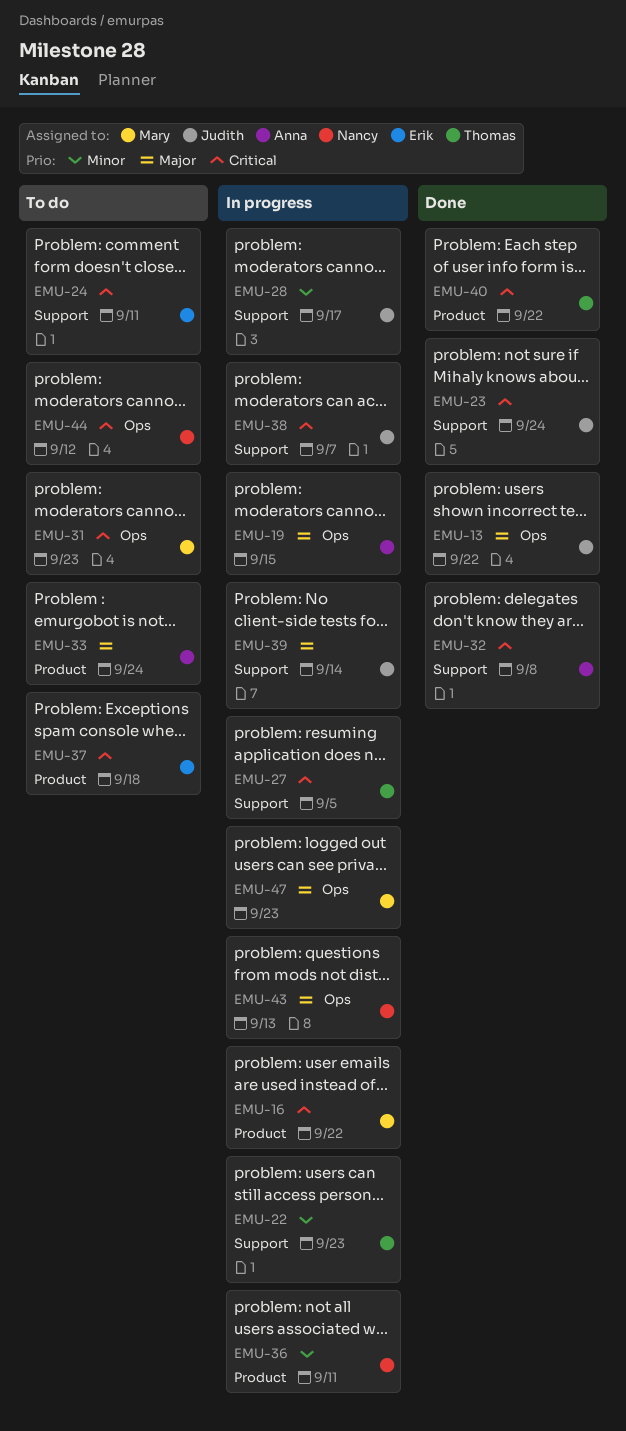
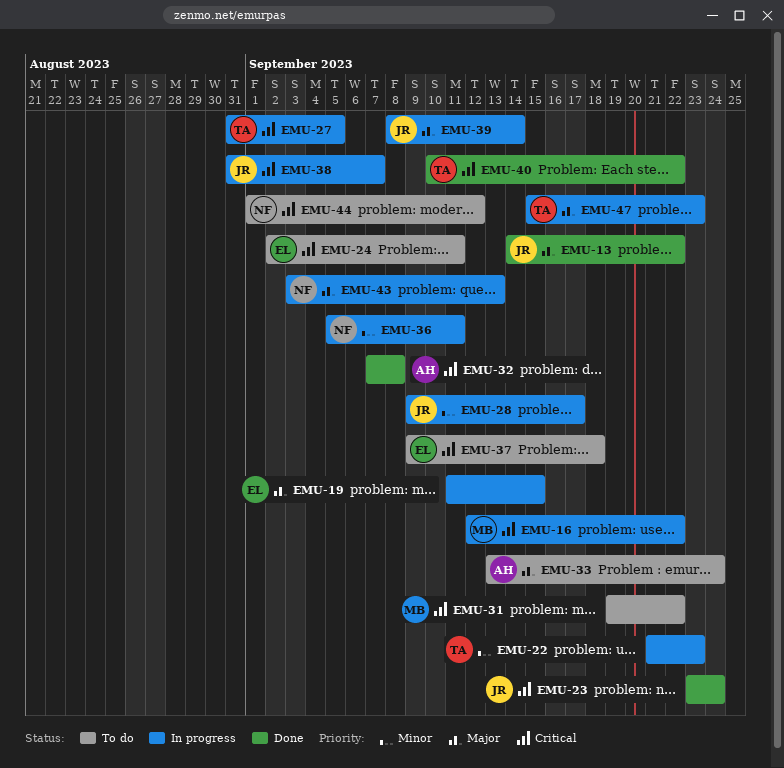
EMU-19, owner: Anna -> Erik
EMU-31, due: Sep 23 -> Sep 22
EMU-47, owner: Mary -> Thomas

